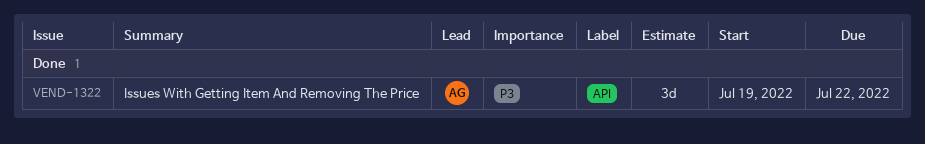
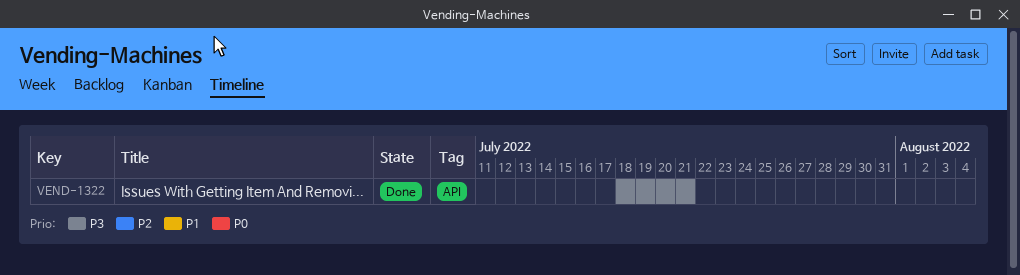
VEND-1322, start: Jul 19 -> Jul 18
VEND-1322, due: Jul 22 -> Jul 21

